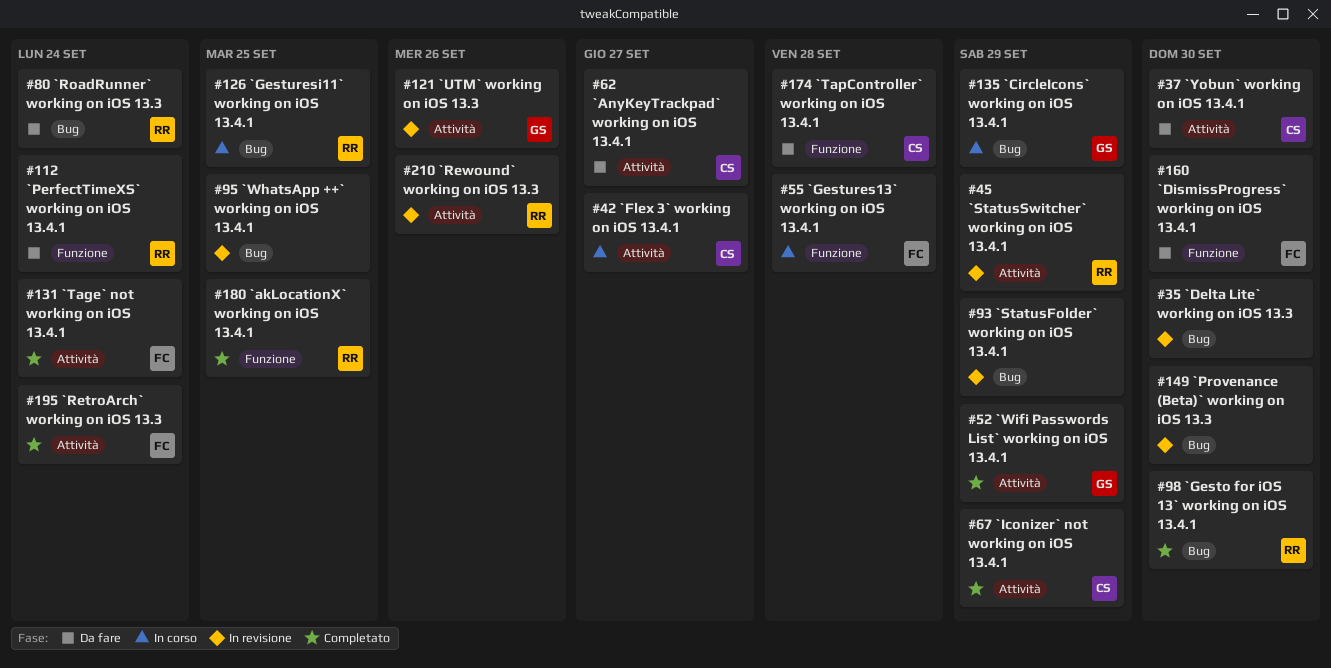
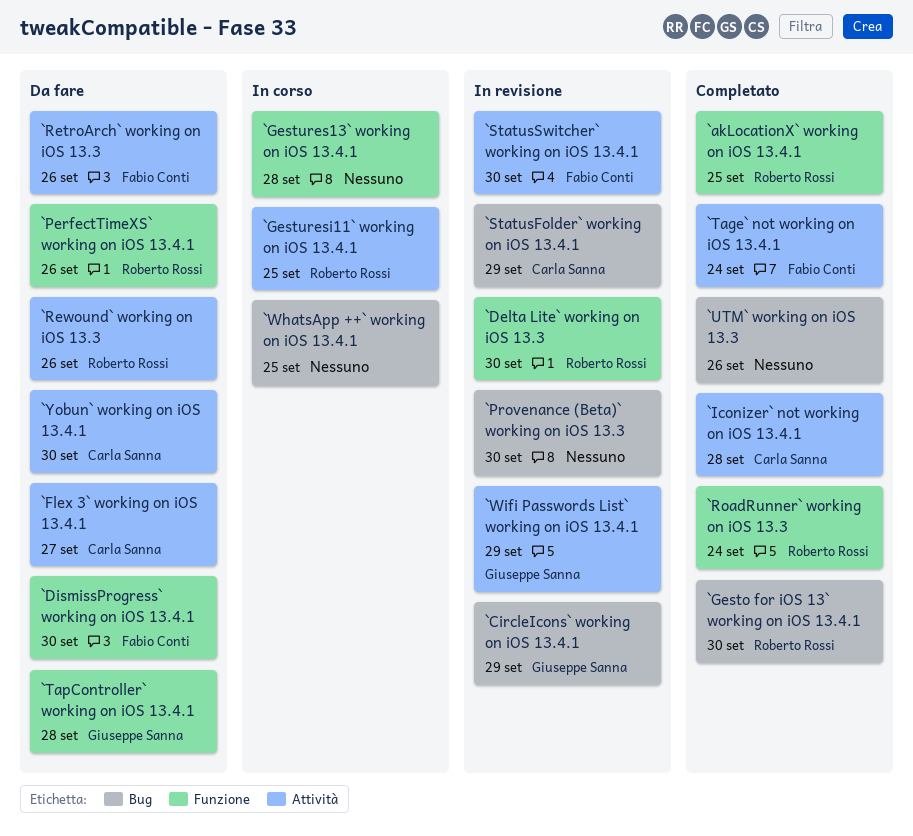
`AnyKeyTrackpad` working on iOS 13.4.1: present -> none
`CircleIcons` working on iOS 13.4.1, status: In corso -> In revisione
`Delta Lite` working on iOS 13.3, owner: none -> Roberto Rossi
`Delta Lite` working on iOS 13.3, label: Bug -> Funzione
`Flex 3` working on iOS 13.4.1, status: In corso -> Da fare
`Gestures13` working on iOS 13.4.1, owner: Fabio Conti -> none
`Gesturesi11` working on iOS 13.4.1, label: Bug -> Attività
`Iconizer` not working on iOS 13.4.1, due: Sep 29 -> Sep 28
`PerfectTimeXS` working on iOS 13.4.1, due: Sep 24 -> Sep 26
`RetroArch` working on iOS 13.3, status: Completato -> Da fare
`RetroArch` working on iOS 13.3, due: Sep 24 -> Sep 26
`Rewound` working on iOS 13.3, status: In revisione -> Da fare
`RoadRunner` working on iOS 13.3, status: Da fare -> Completato
`RoadRunner` working on iOS 13.3, label: Bug -> Funzione
`StatusFolder` working on iOS 13.4.1, owner: none -> Carla Sanna
`StatusSwitcher` working on iOS 13.4.1, owner: Roberto Rossi -> Fabio Conti
`StatusSwitcher` working on iOS 13.4.1, due: Sep 29 -> Sep 30
`TapController` working on iOS 13.4.1, owner: Carla Sanna -> Giuseppe Sanna
`UTM` working on iOS 13.3, status: In revisione -> Completato
`UTM` working on iOS 13.3, owner: Giuseppe Sanna -> none
`UTM` working on iOS 13.3, label: Attività -> Bug
`WhatsApp ++` working on iOS 13.4.1, status: In revisione -> In corso
`Wifi Passwords List` working on iOS 13.4.1, status: Completato -> In revisione

